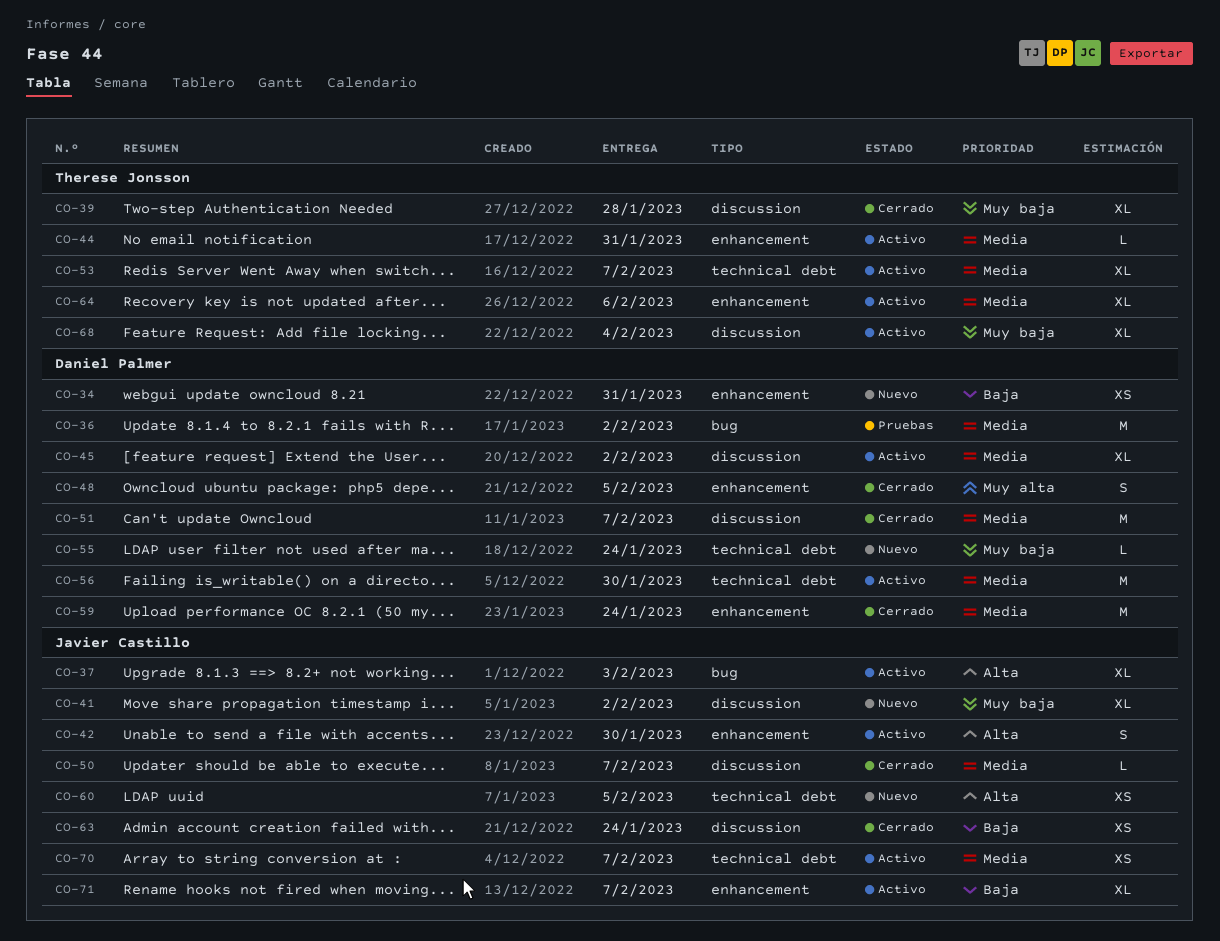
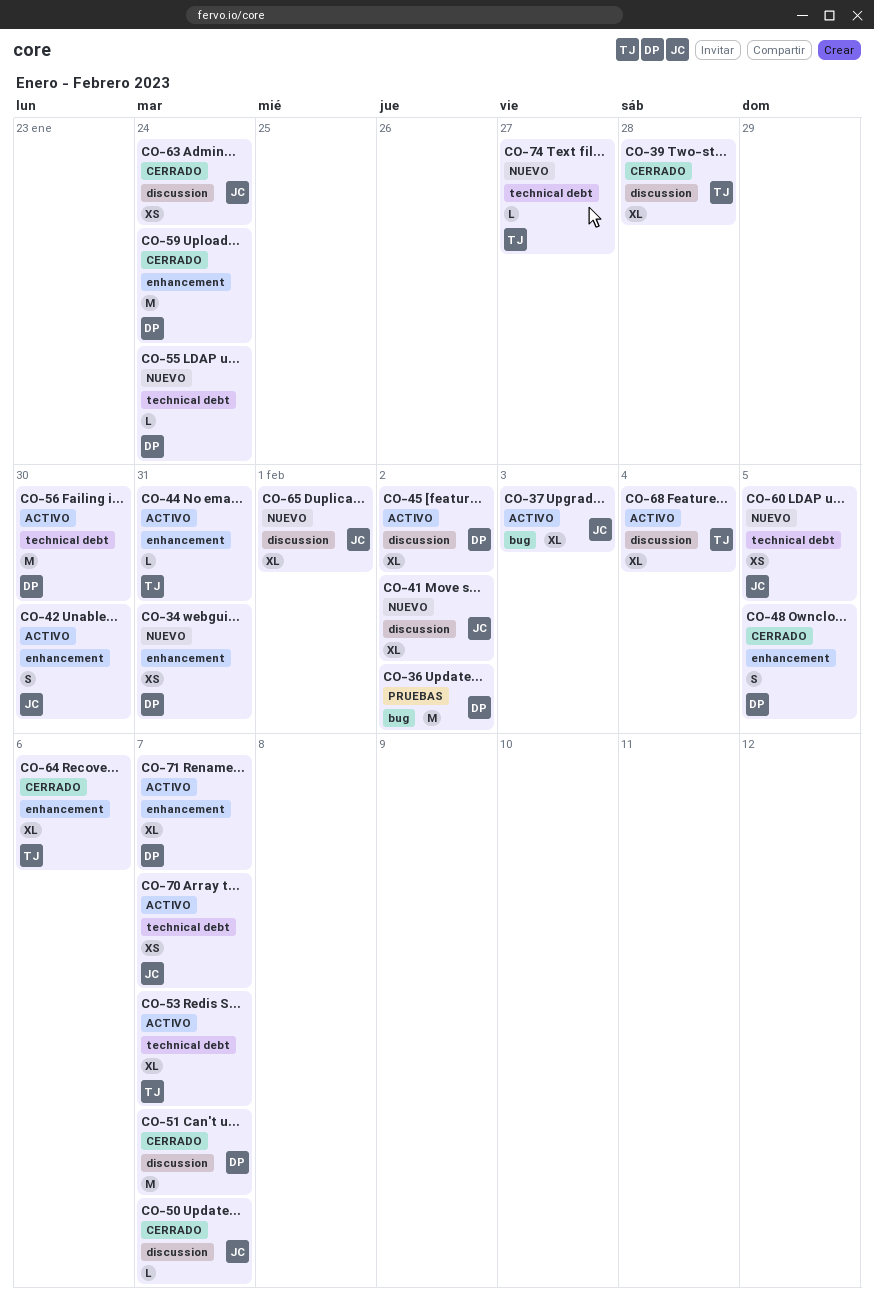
CO-64, status: Activo -> Cerrado
CO-65: none -> present
CO-71, owner: Javier Castillo -> Daniel Palmer
CO-74: none -> present

